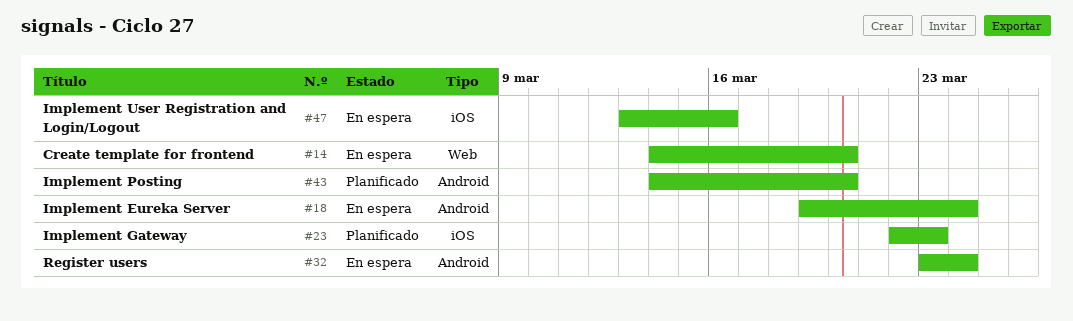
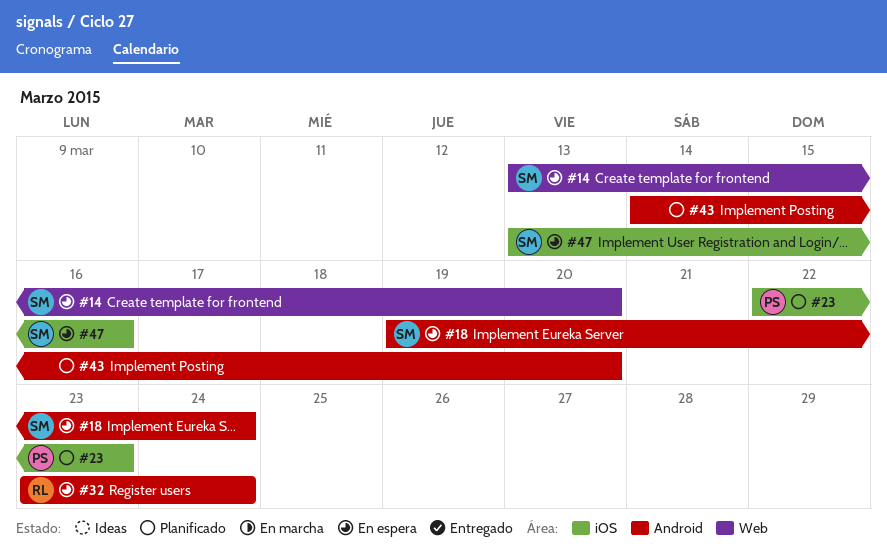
#14, start: Mar 14 -> Mar 13

